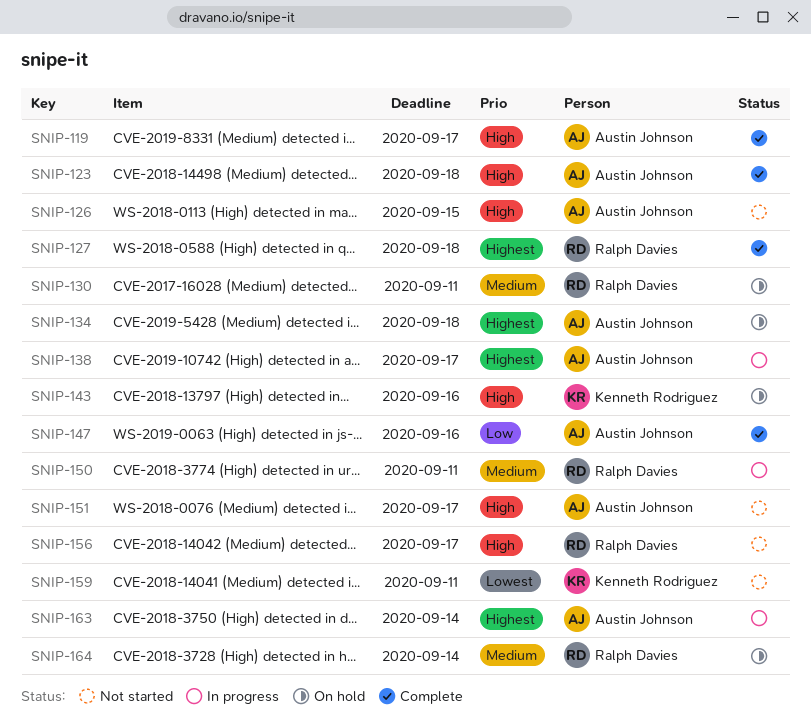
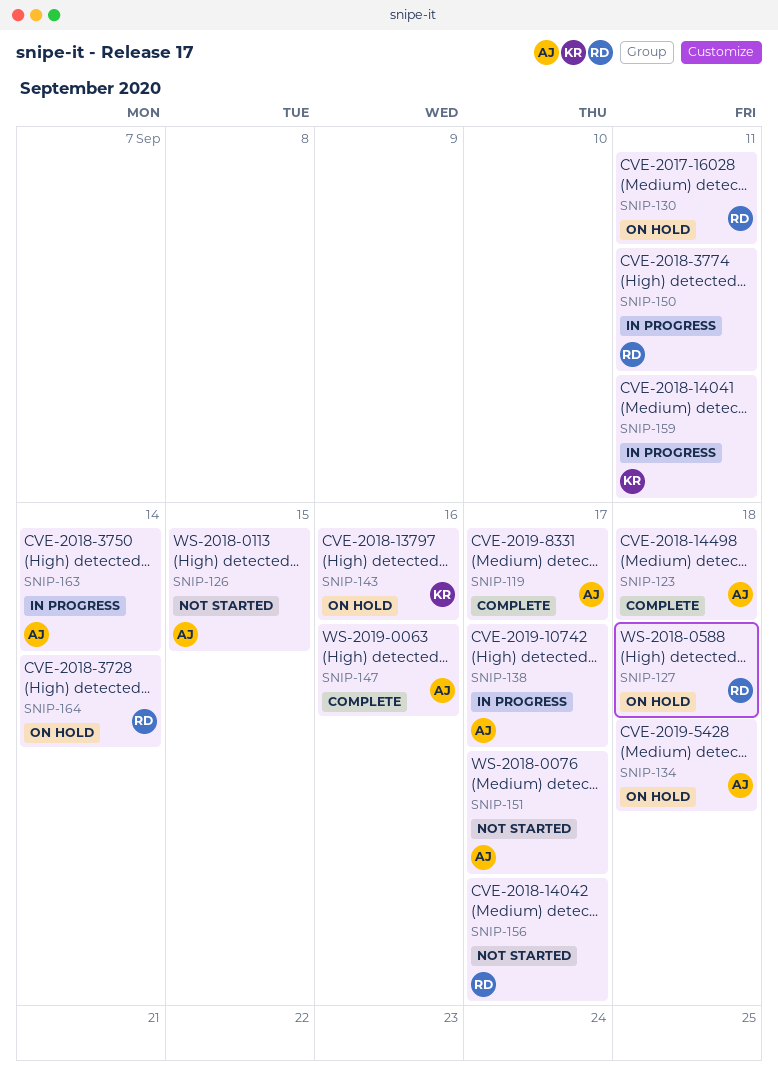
SNIP-127, status: Complete -> On hold
SNIP-159, status: Not started -> In progress

